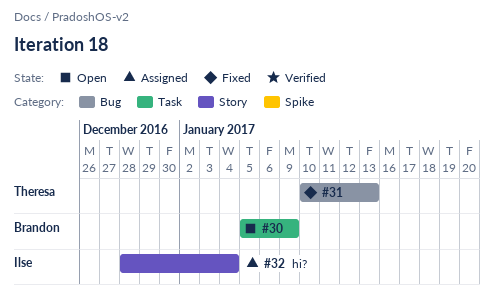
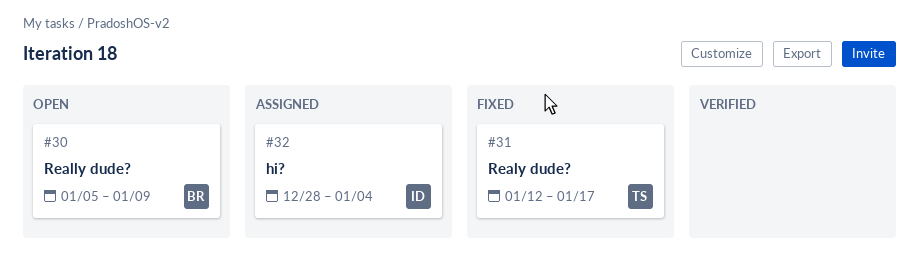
#31, start: Jan 10 -> Jan 12
#31, due: Jan 13 -> Jan 17

